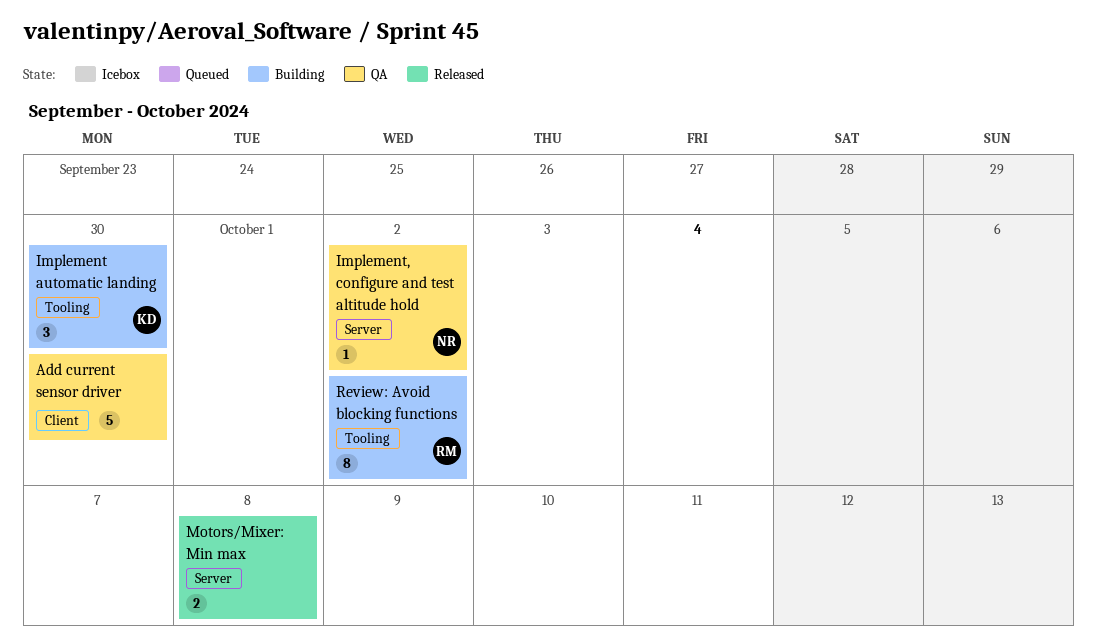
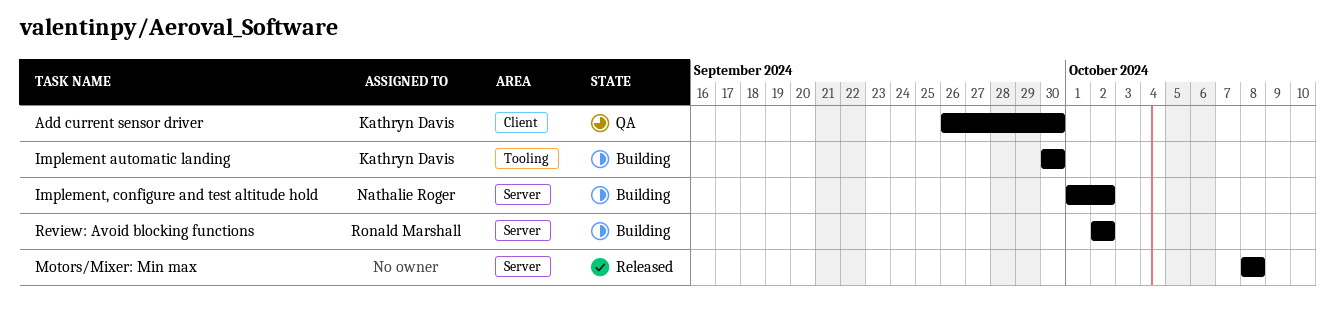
Add current sensor driver, owner: none -> Kathryn Davis
Implement, configure and test altitude hold, status: QA -> Building
Review: Avoid blocking functions, label: Tooling -> Server

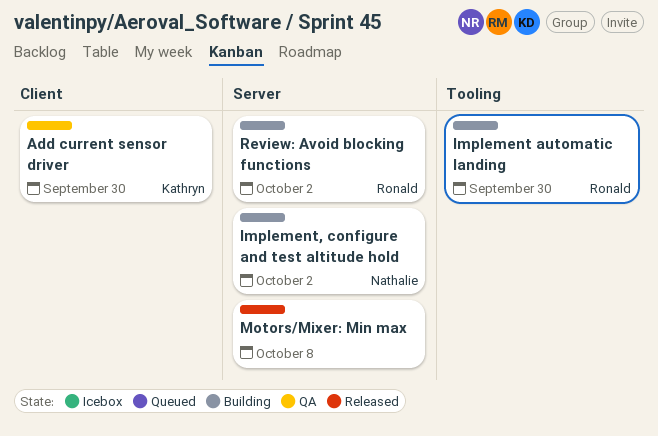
Implement automatic landing, owner: Kathryn Davis -> Ronald Marshall

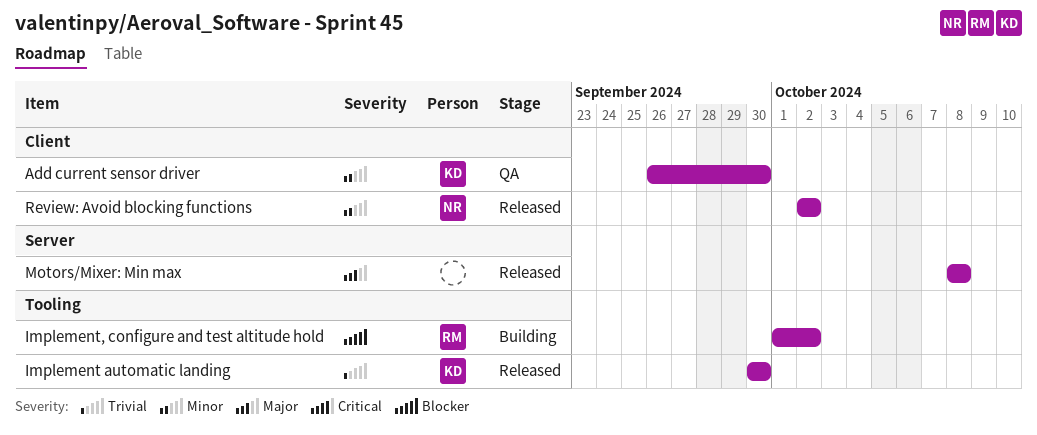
Implement automatic landing, status: Building -> Released
Implement automatic landing, owner: Ronald -> Kathryn
Implement, configure and test altitude hold, owner: Nathalie -> Ronald
Implement, configure and test altitude hold, label: Server -> Tooling
Review: Avoid blocking functions, status: Building -> Released
Review: Avoid blocking functions, owner: Ronald -> Nathalie
Review: Avoid blocking functions, label: Server -> Client

